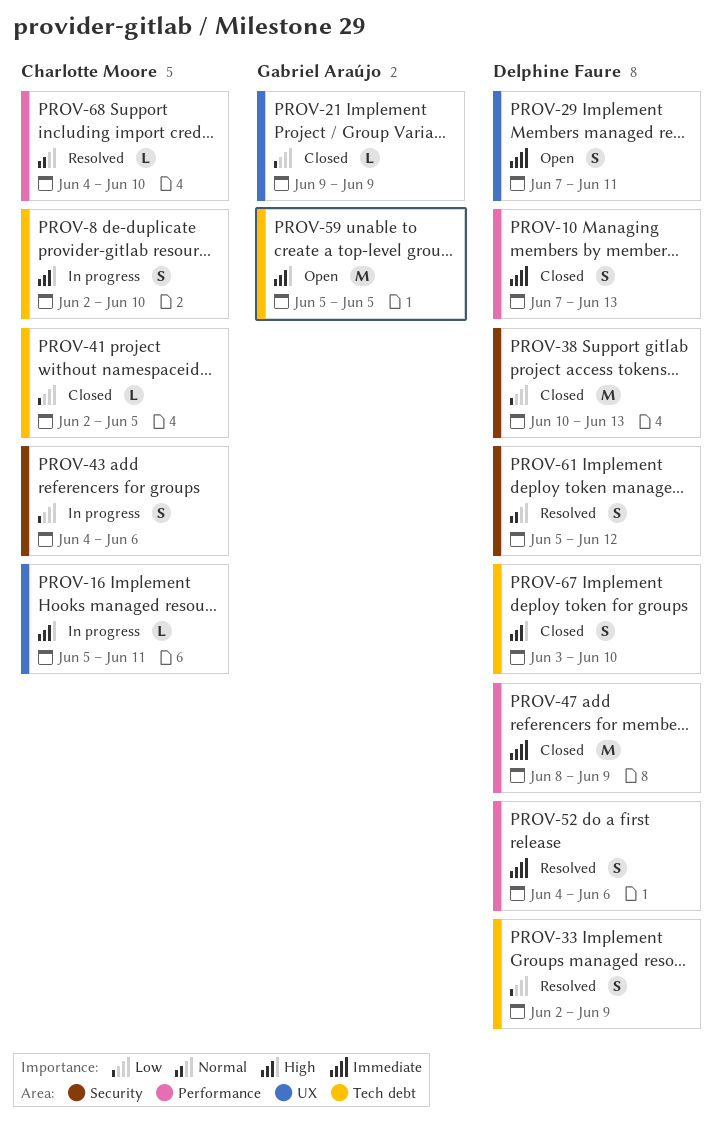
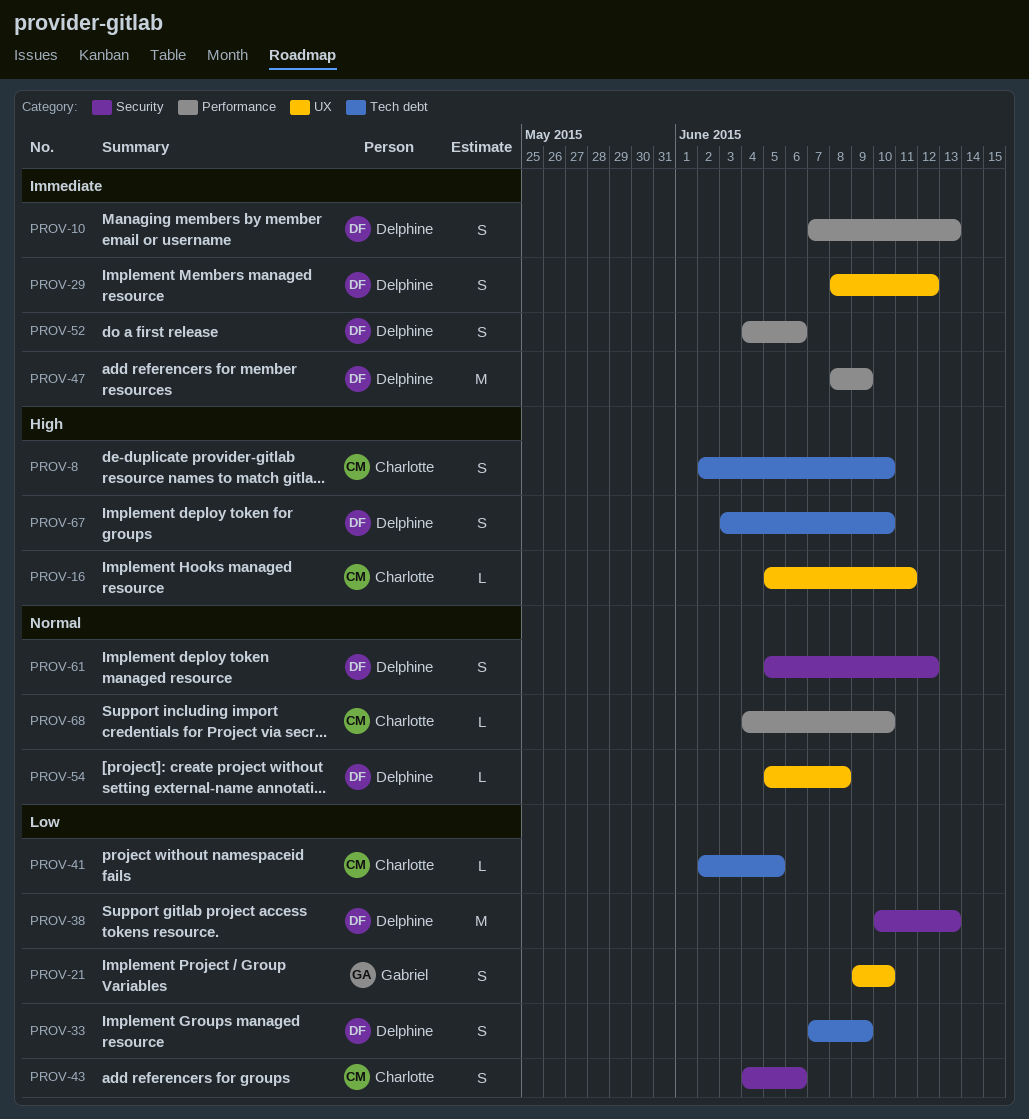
PROV-21, estimate: L -> S
PROV-21, due: Jun 9 -> Jun 10
PROV-29, start: Jun 7 -> Jun 8
PROV-29, due: Jun 11 -> Jun 12
PROV-33, start: Jun 2 -> Jun 7
PROV-54: none -> present
PROV-59: present -> none

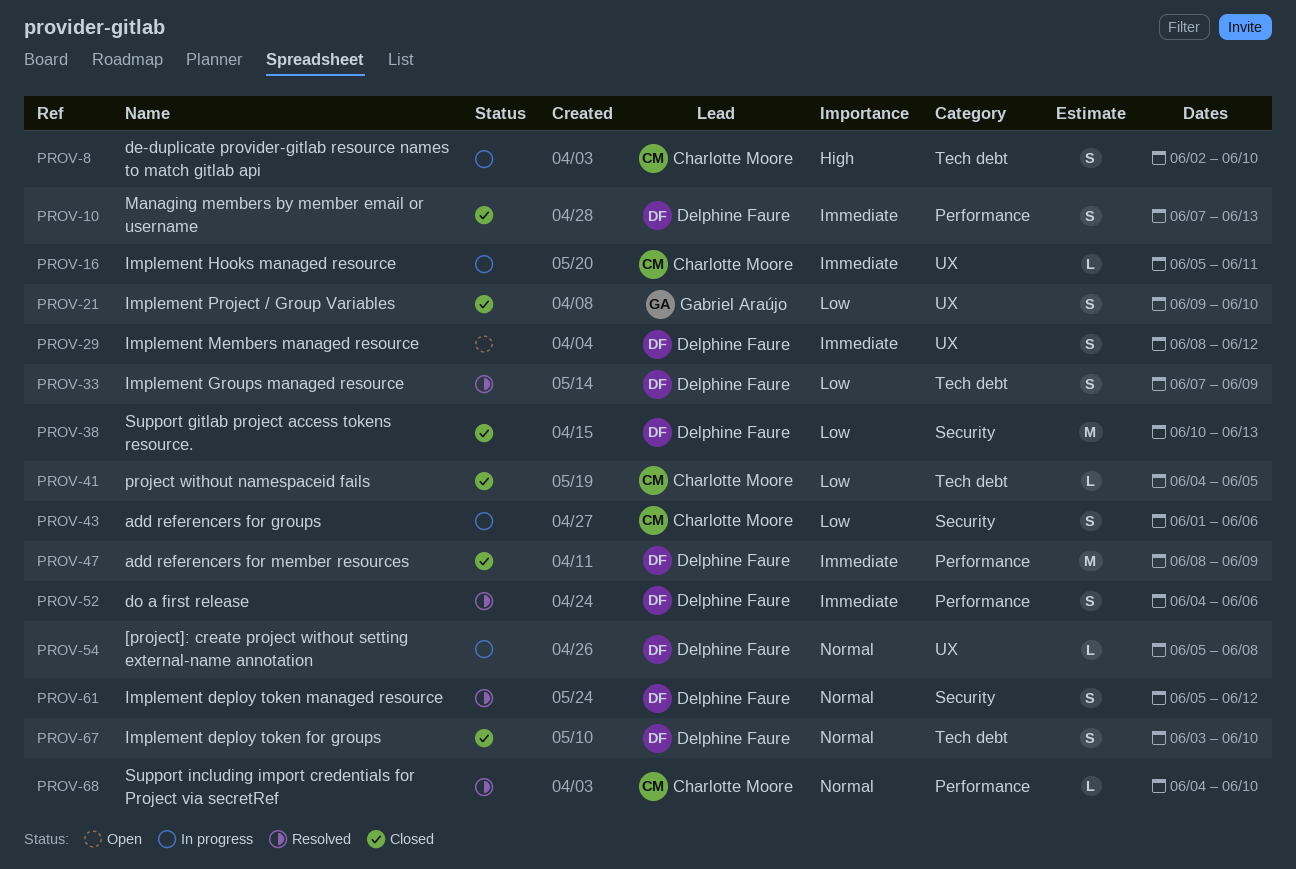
PROV-16, priority: High -> Immediate
PROV-41, start: Jun 2 -> Jun 4
PROV-43, start: Jun 4 -> Jun 1
PROV-67, priority: High -> Normal

